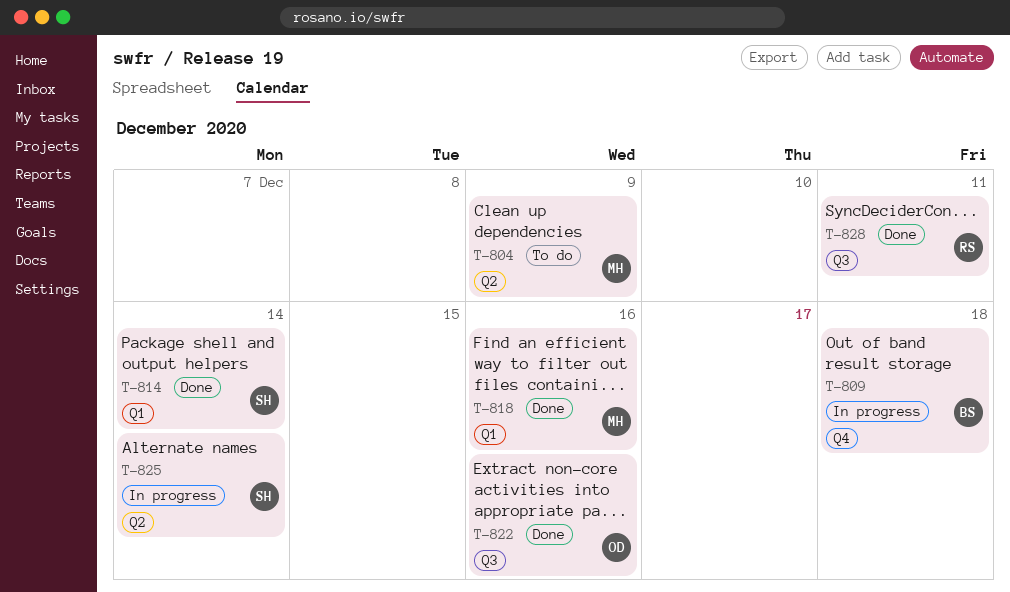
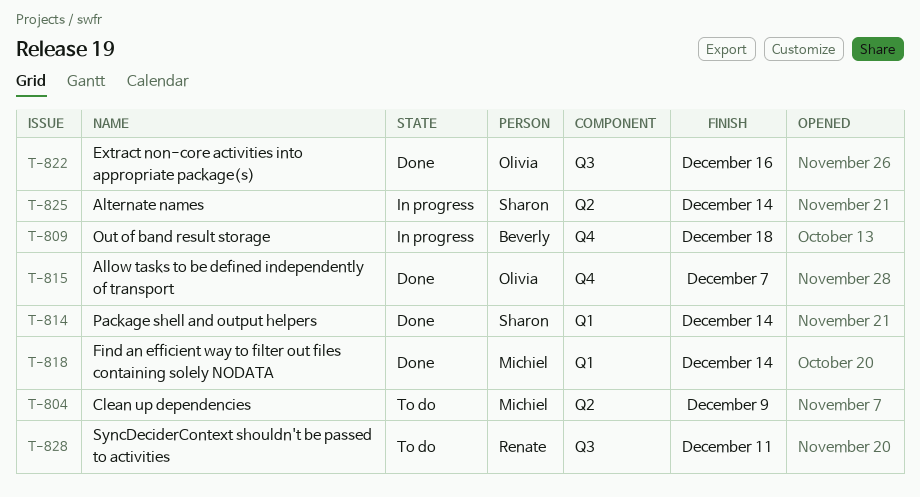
T-815: none -> present
T-818, due: Dec 16 -> Dec 14
T-828, status: Done -> To do

